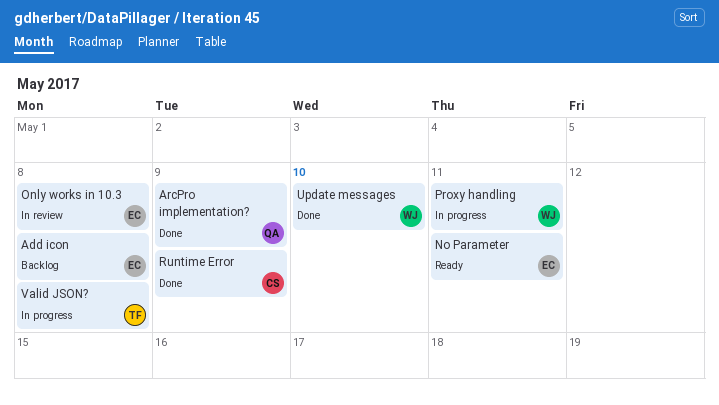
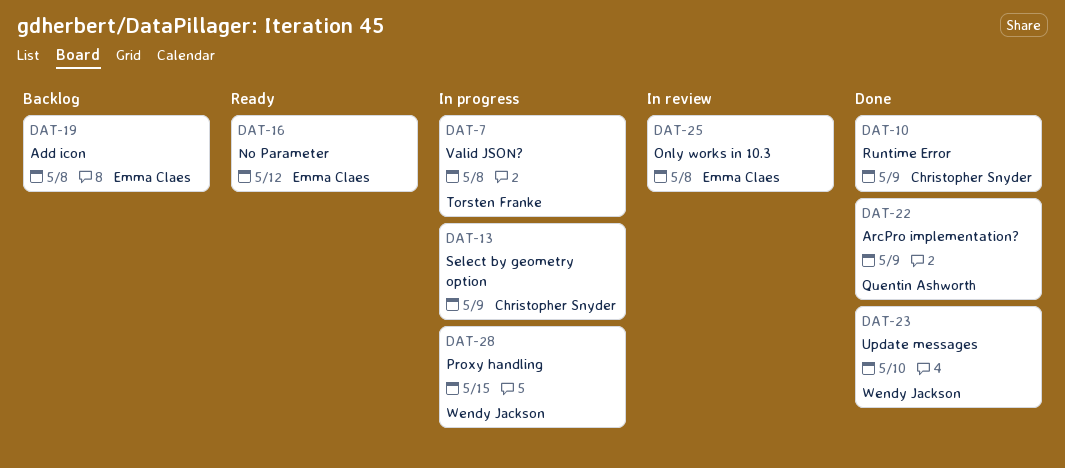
No Parameter, due: May 11 -> May 12
Proxy handling, due: May 11 -> May 15
Select by geometry option: none -> present

